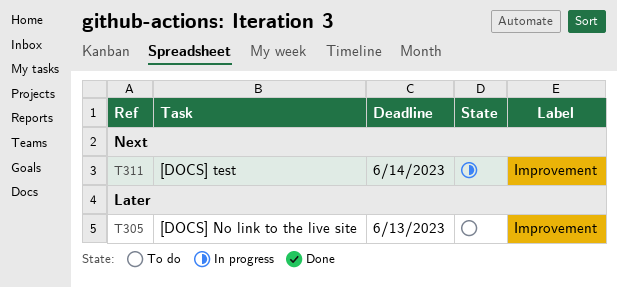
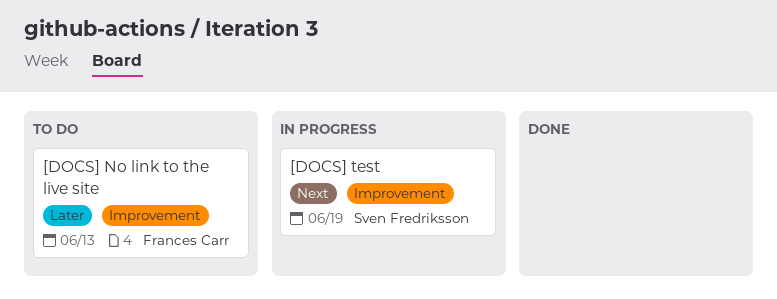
[DOCS] test, due: Jun 14 -> Jun 19

